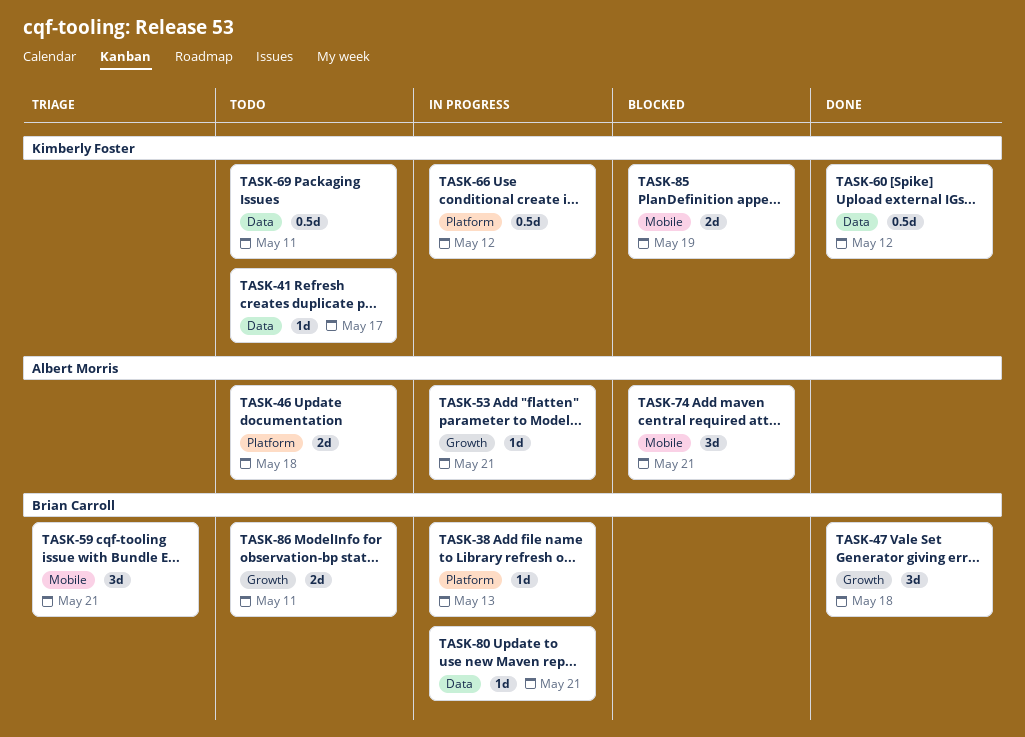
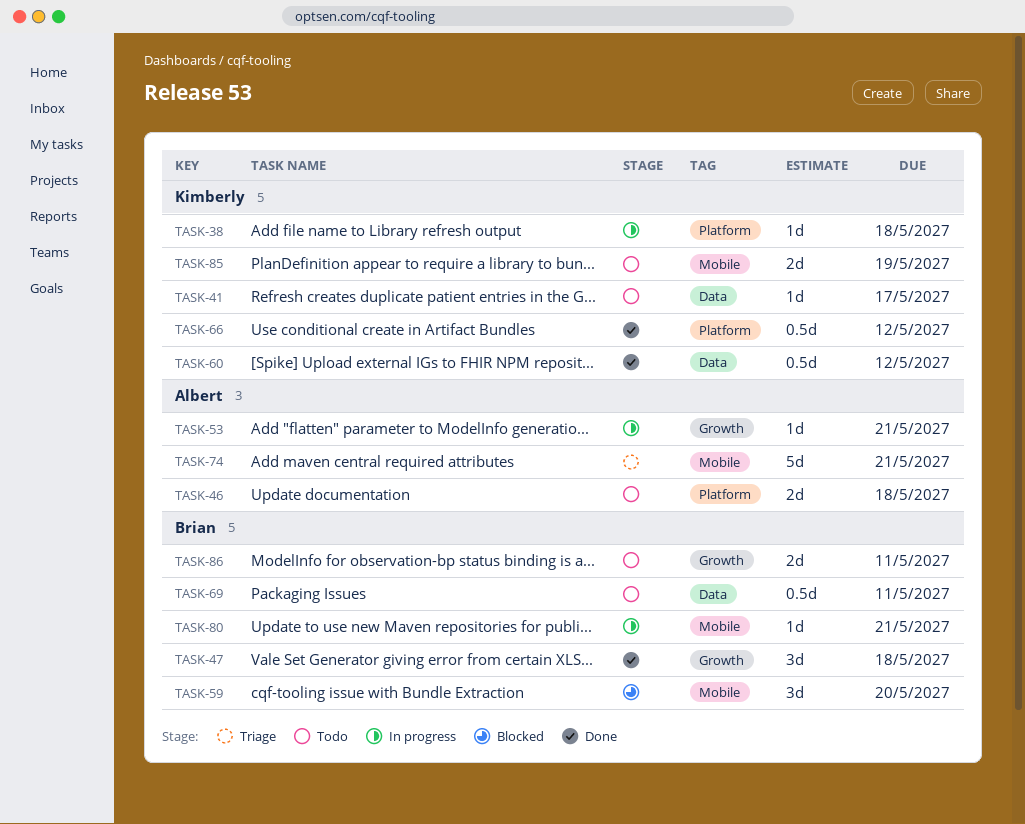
TASK-38, owner: Brian Carroll -> Kimberly Foster
TASK-38, due: May 13 -> May 18
TASK-59, status: Triage -> Blocked
TASK-59, due: May 21 -> May 20
TASK-66, status: In progress -> Done
TASK-69, owner: Kimberly Foster -> Brian Carroll
TASK-74, status: Blocked -> Triage
TASK-74, estimate: 3d -> 5d
TASK-80, label: Data -> Mobile
TASK-85, status: Blocked -> Todo

